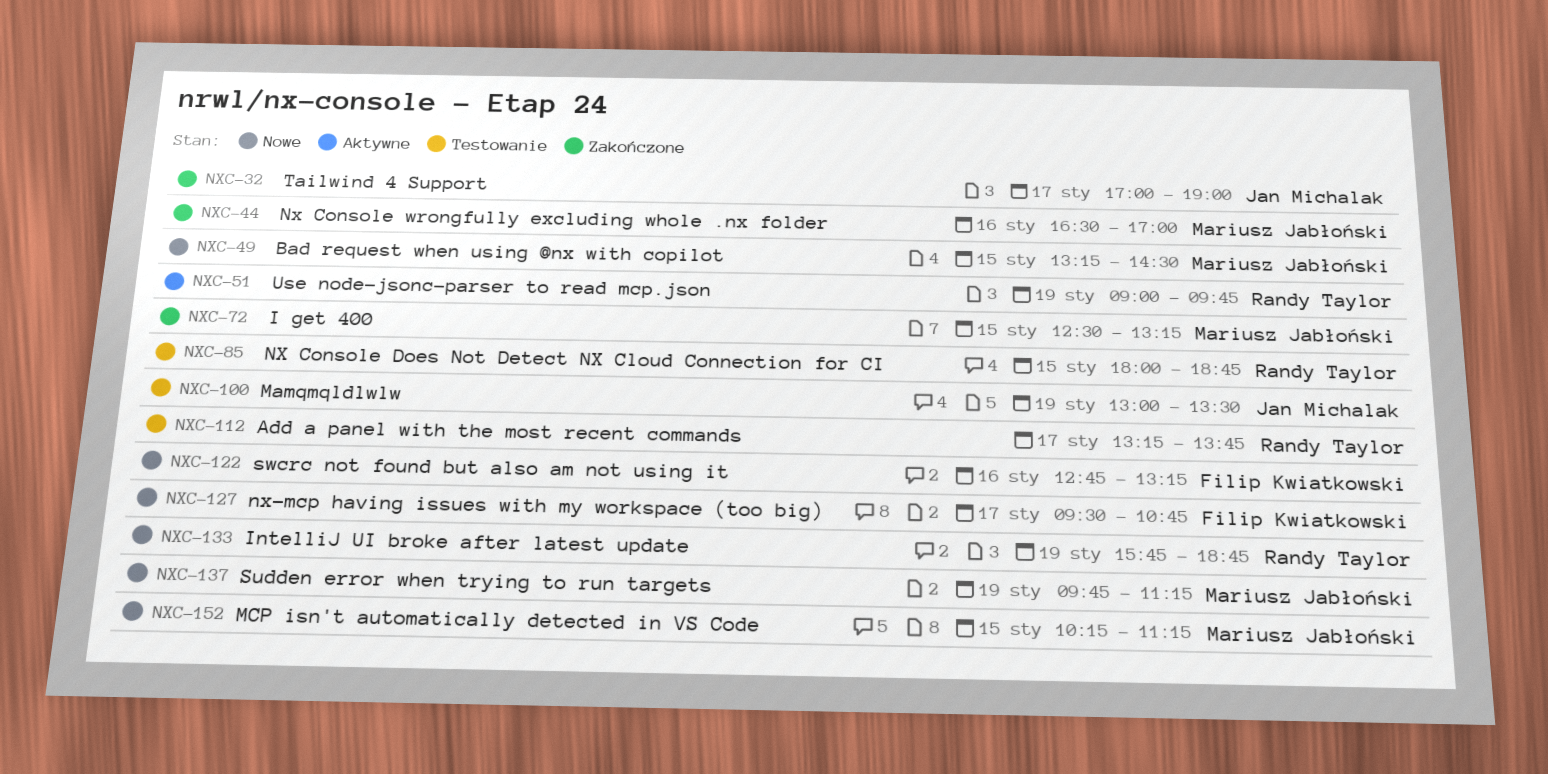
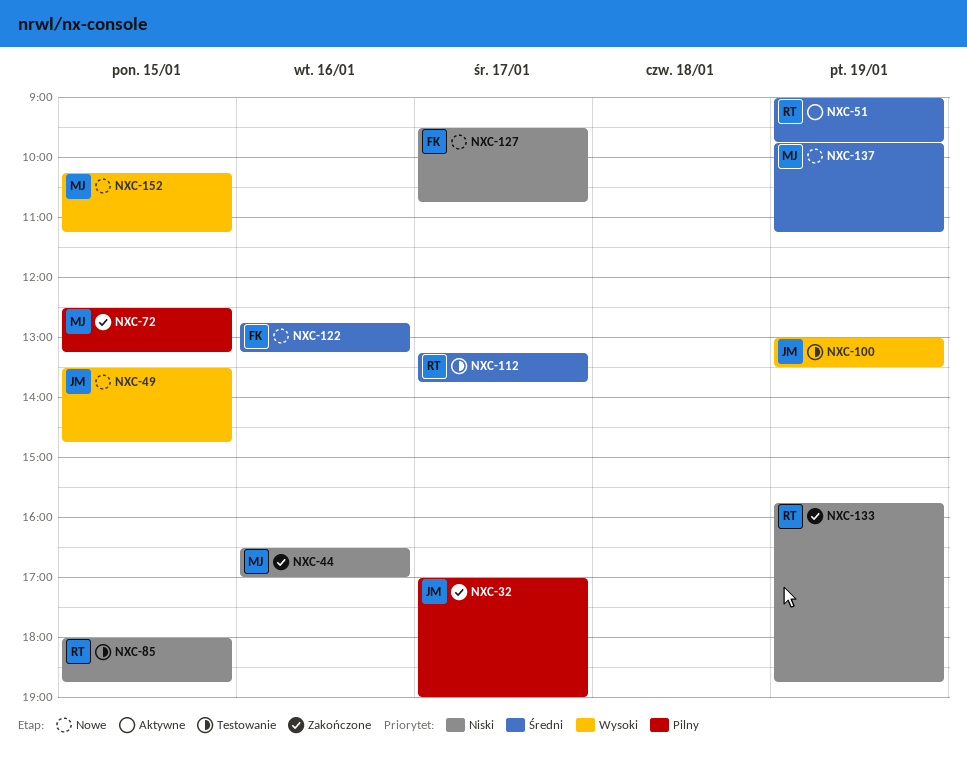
NXC-49, owner: Mariusz Jabłoński -> Jan Michalak
NXC-49, begins: 13:15 -> 13:30
NXC-49, ends: 14:30 -> 14:45
NXC-133, status: Nowe -> Zakończone

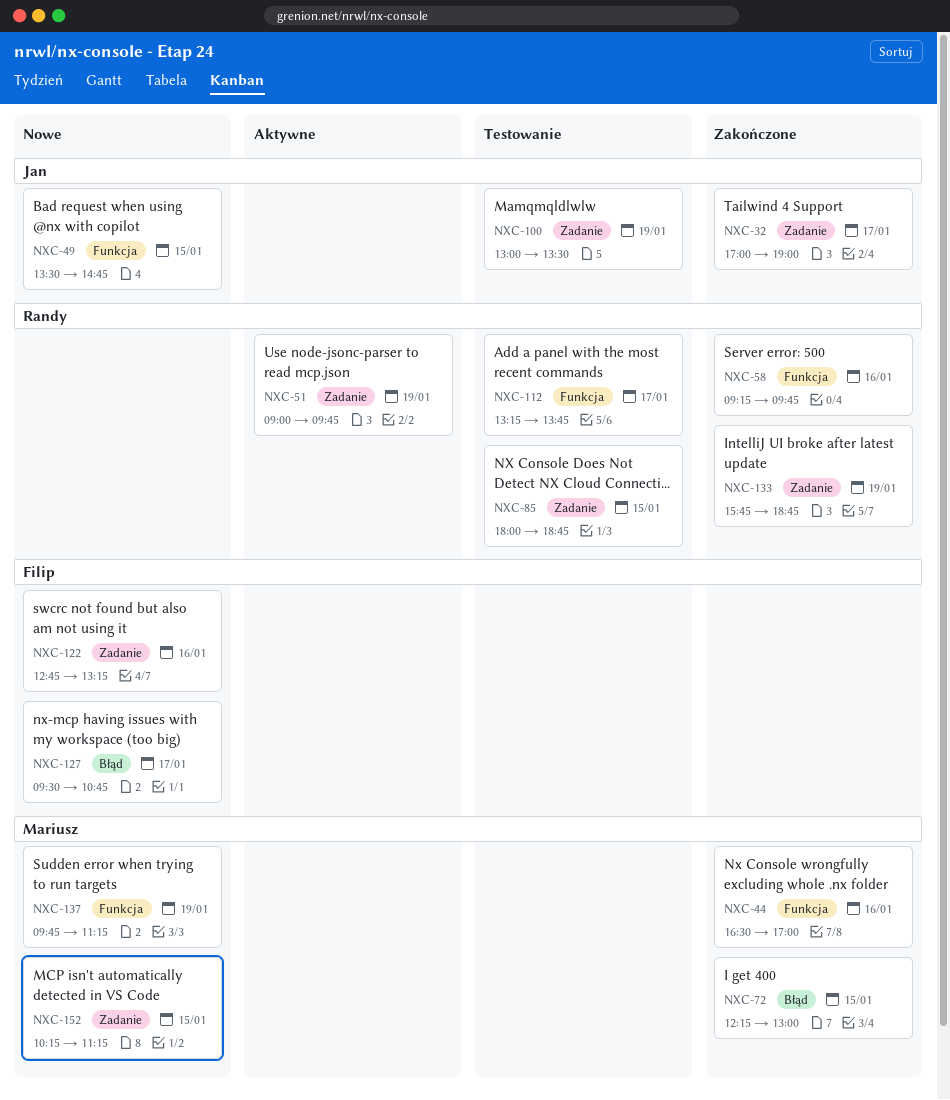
NXC-58: none -> present
NXC-72, begins: 12:30 -> 12:15
NXC-72, ends: 13:15 -> 13:00

